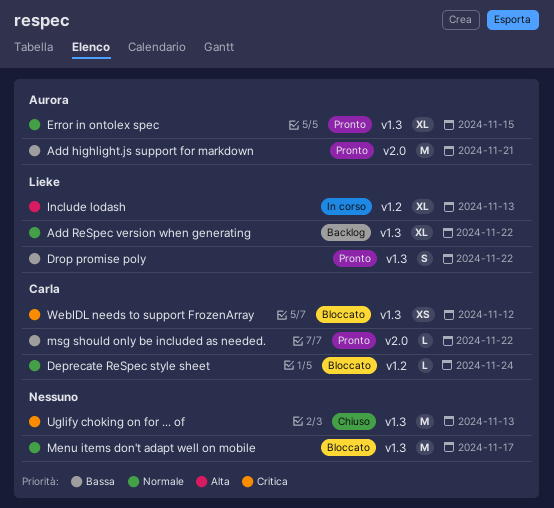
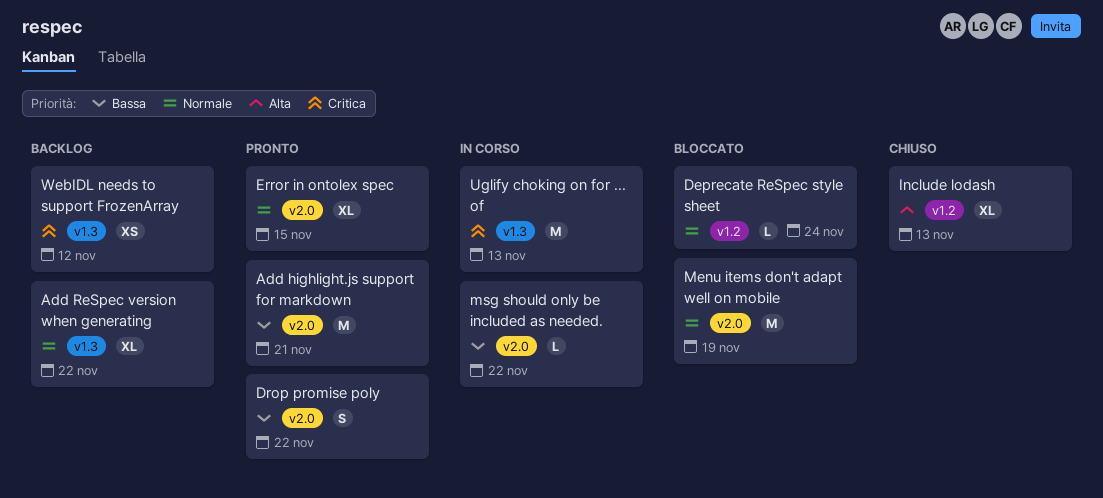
Drop promise poly, label: v1.3 -> v2.0
Error in ontolex spec, label: v1.3 -> v2.0
Include lodash, status: In corso -> Chiuso
Menu items don't adapt well on mobile, label: v1.3 -> v2.0
Menu items don't adapt well on mobile, due: Nov 17 -> Nov 19
msg should only be included as needed., status: Pronto -> In corso
Uglify choking on for ... of, status: Chiuso -> In corso
WebIDL needs to support FrozenArray, status: Bloccato -> Backlog

